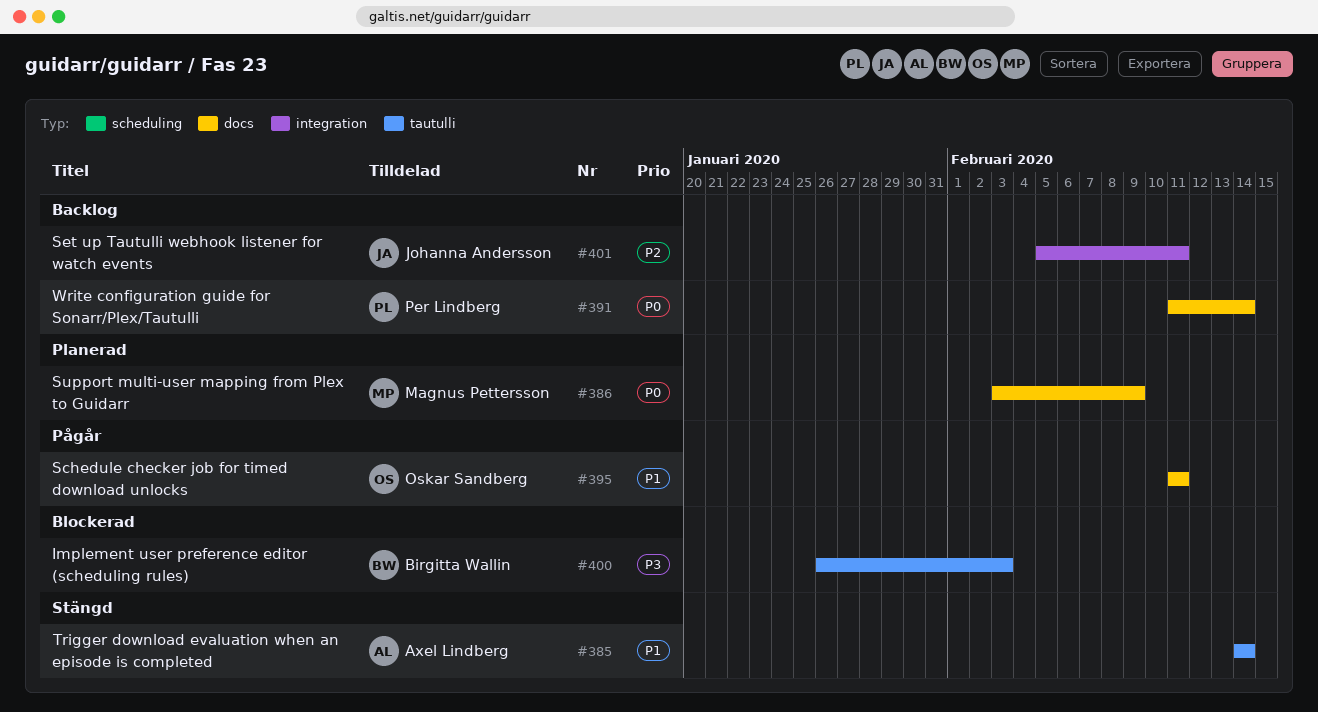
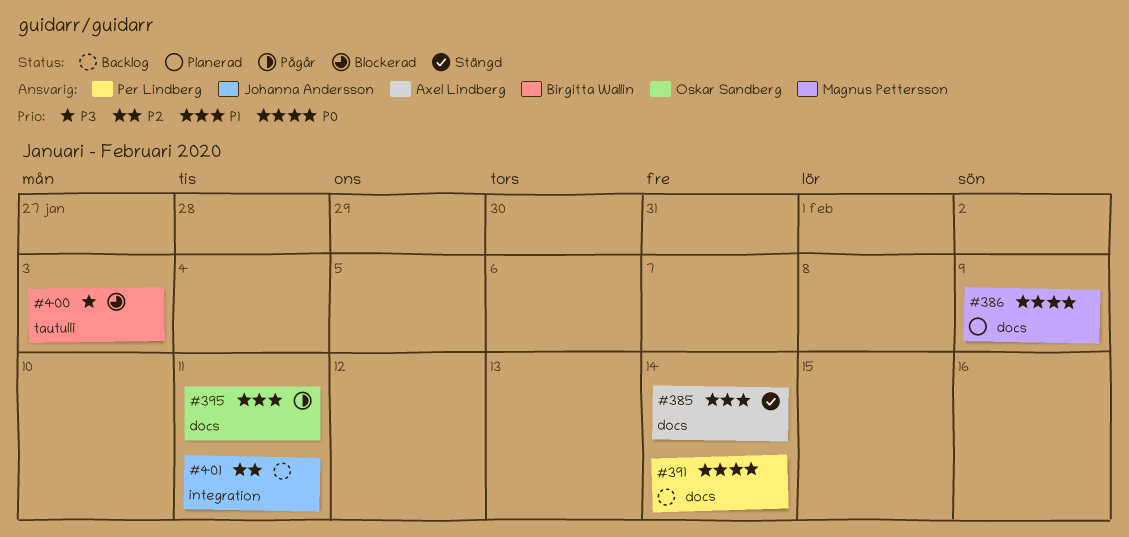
#385, label: tautulli -> docs

